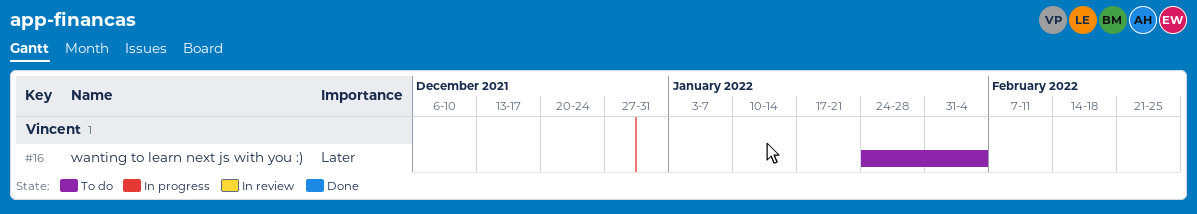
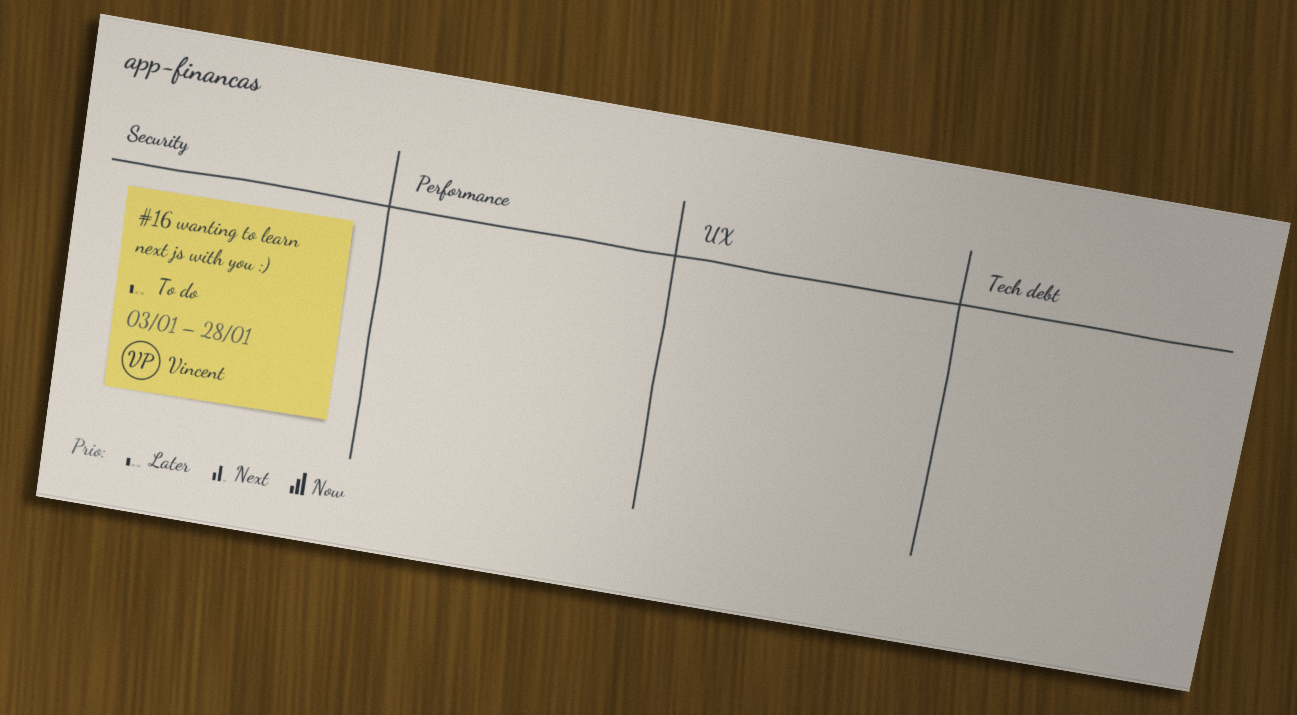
#16, start: Jan 24 -> Jan 3
#16, due: Feb 4 -> Jan 28

